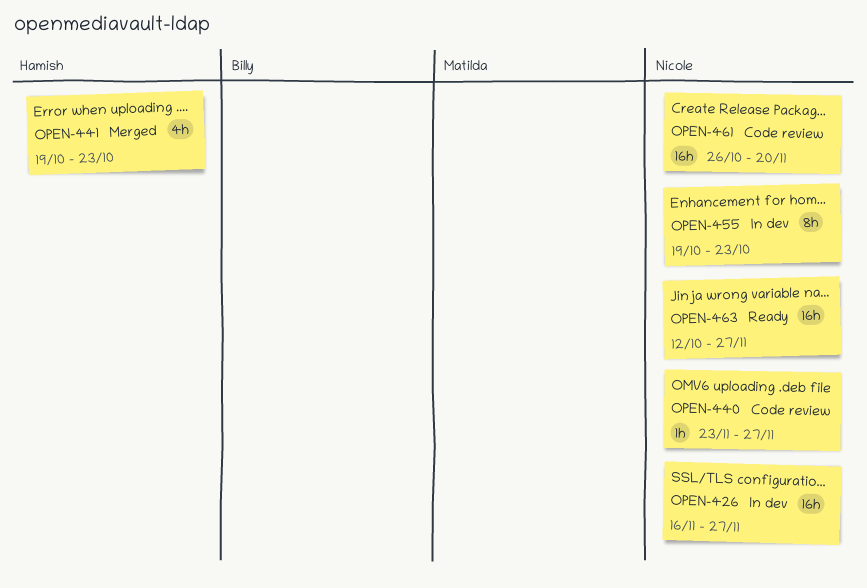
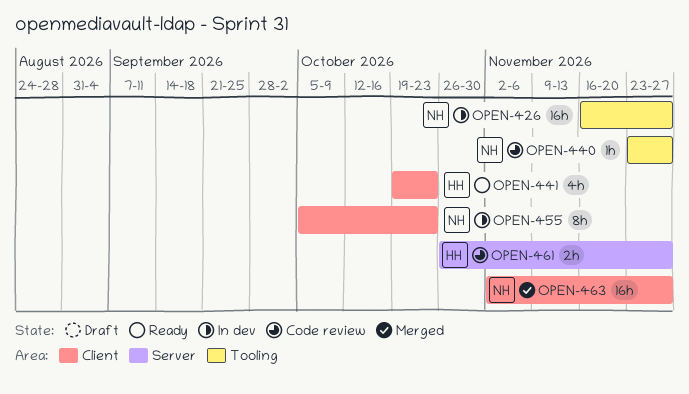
OPEN-441, status: Merged -> Ready
OPEN-455, start: Oct 19 -> Oct 5
OPEN-461, owner: Nicole -> Hamish
OPEN-461, estimate: 16h -> 2h
OPEN-461, due: Nov 20 -> Nov 27
OPEN-463, status: Ready -> Merged
OPEN-463, start: Oct 12 -> Nov 2

